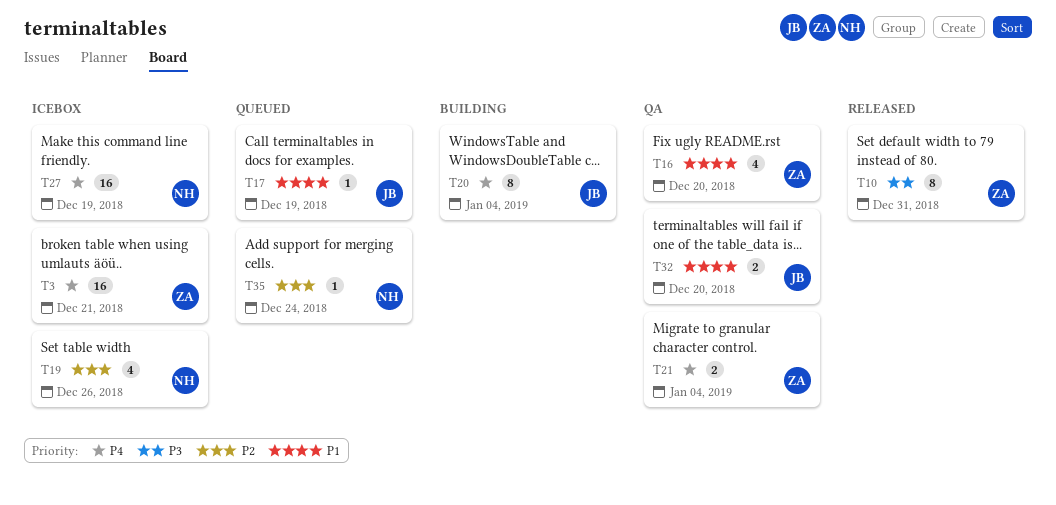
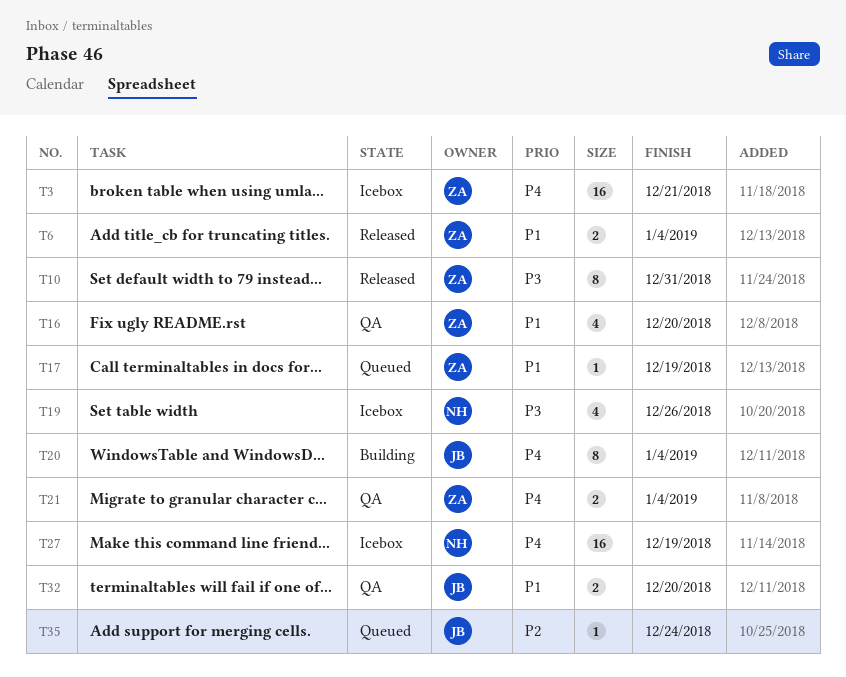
T6: none -> present
T17, owner: JB -> ZA
T19, priority: P2 -> P3
T35, owner: NH -> JB

